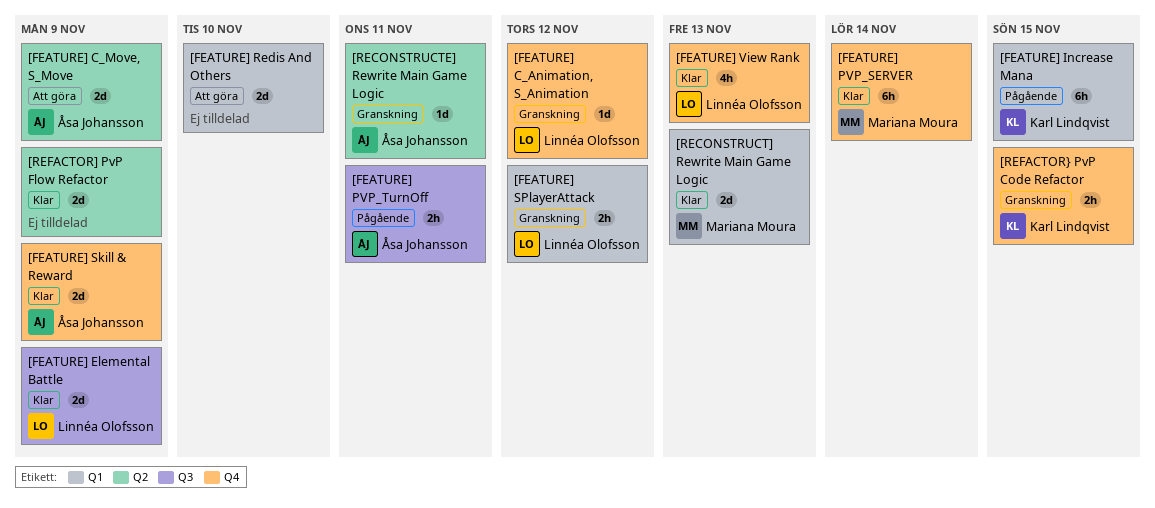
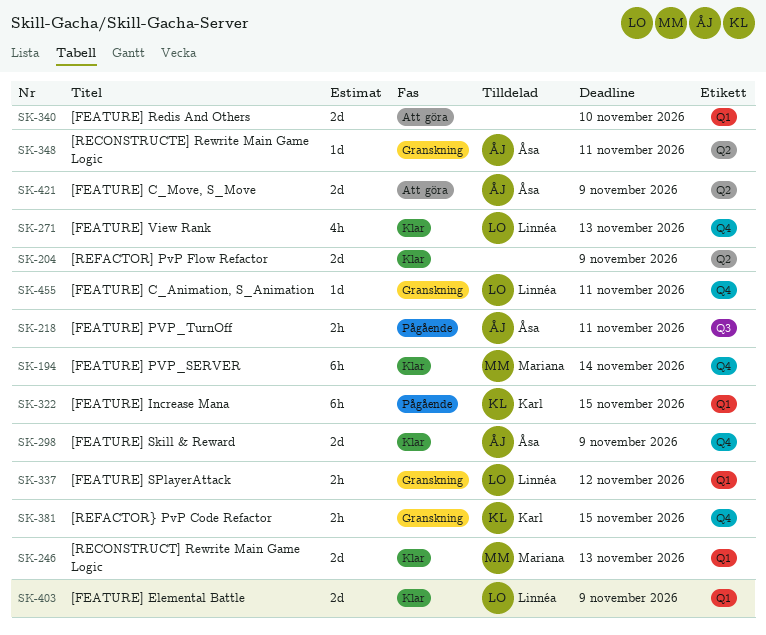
[FEATURE] C_Animation, S_Animation, due: Nov 12 -> Nov 11
[FEATURE] Elemental Battle, label: Q3 -> Q1

